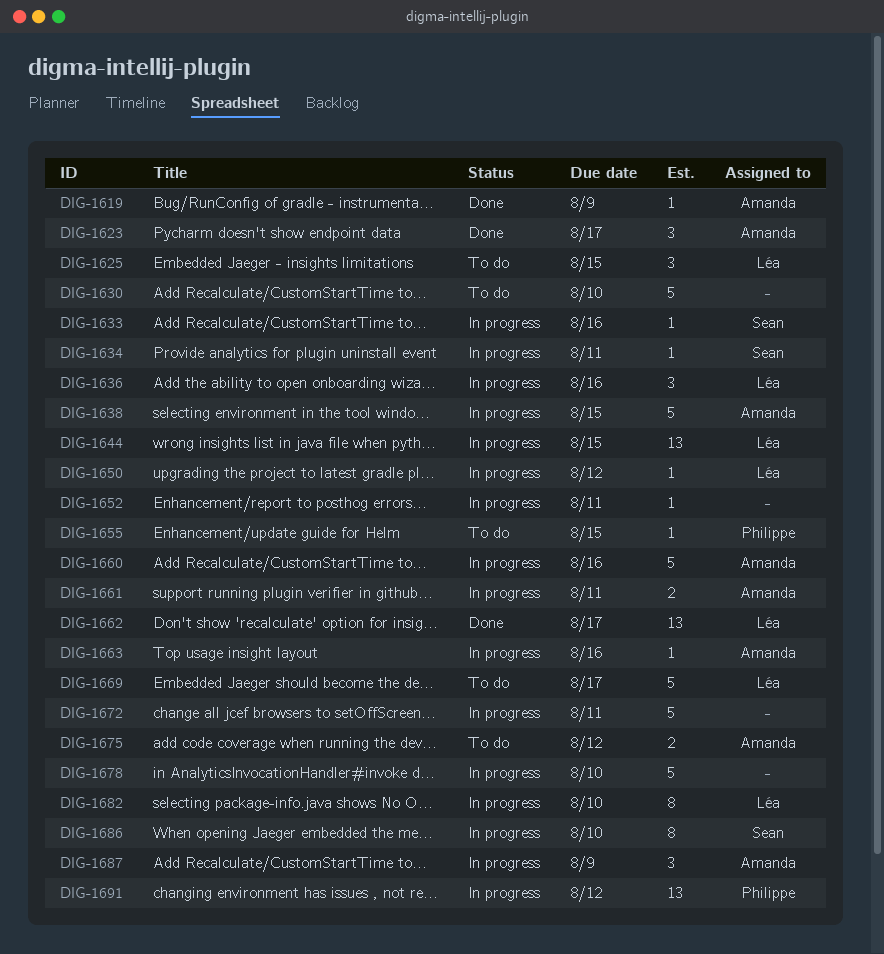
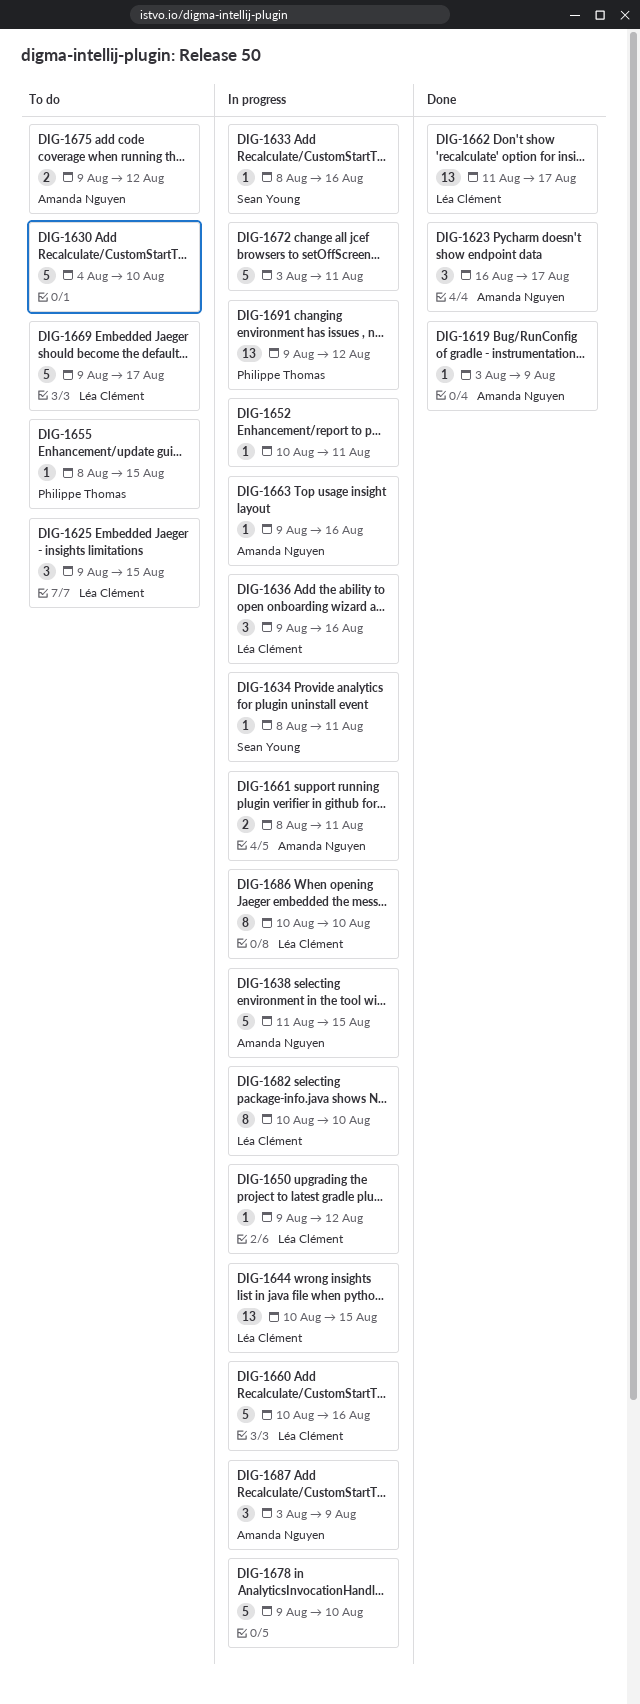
DIG-1660, owner: Amanda Nguyen -> Léa Clément
DIG-1686, owner: Sean Young -> Léa Clément

